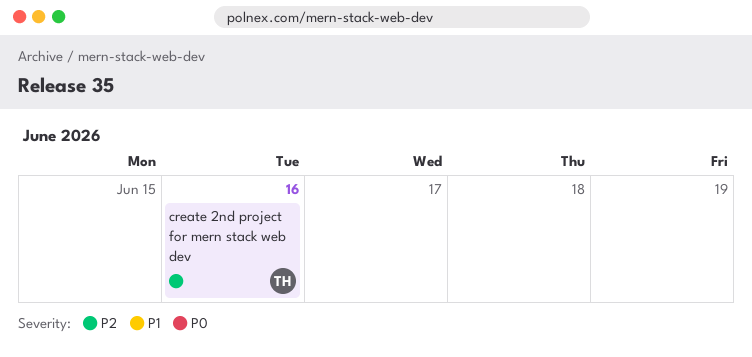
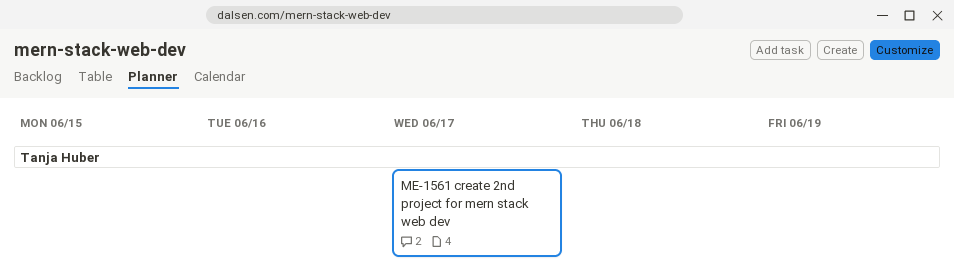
create 2nd project for mern stack web dev, due: Jun 16 -> Jun 17

